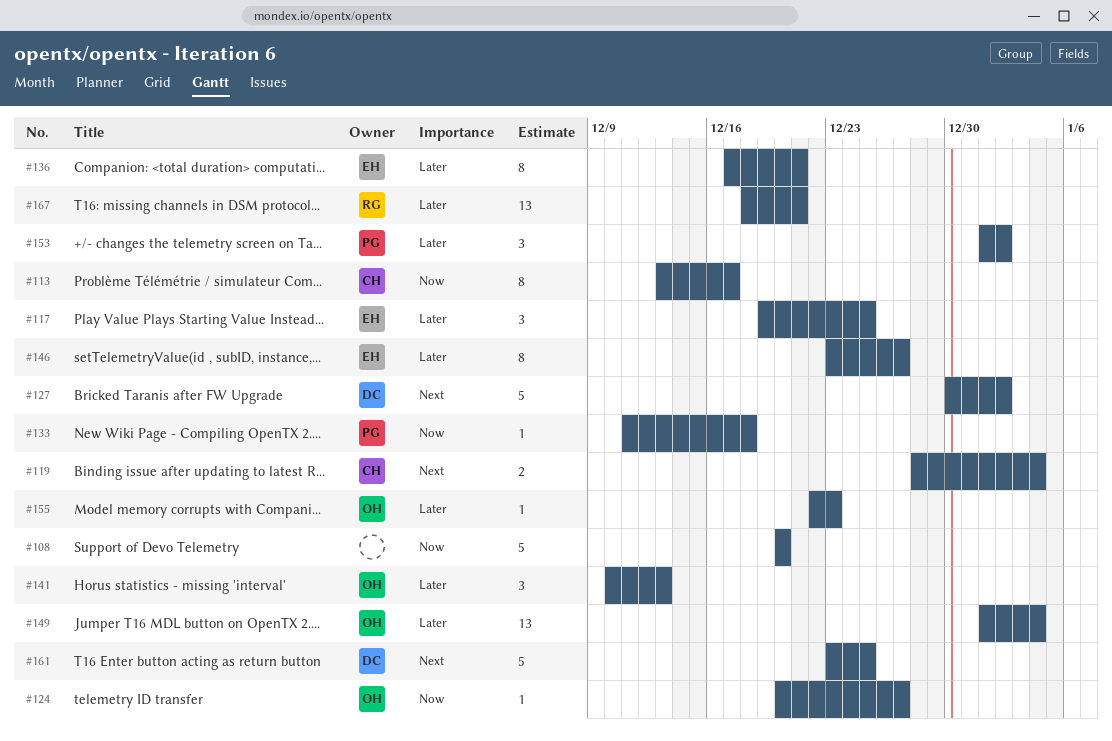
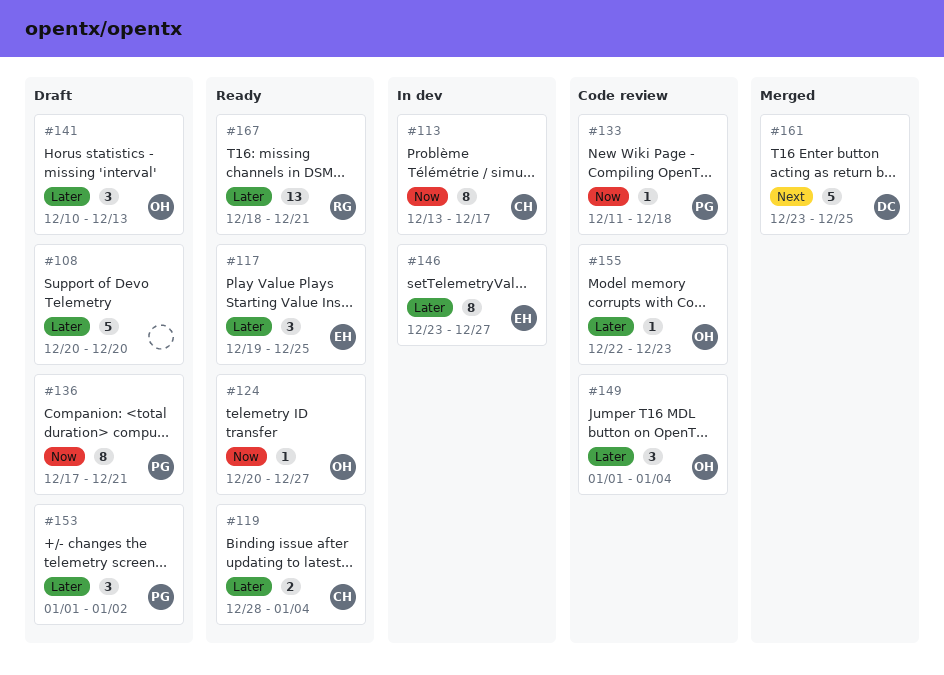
#108, priority: Now -> Later
#119, priority: Next -> Later
#127: present -> none
#136, owner: EH -> PG
#136, priority: Later -> Now
#149, estimate: 13 -> 3

